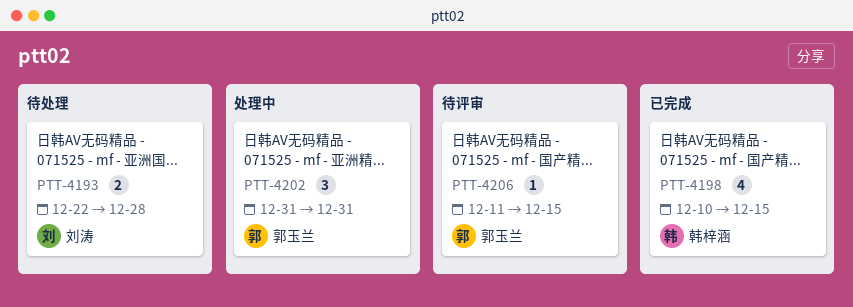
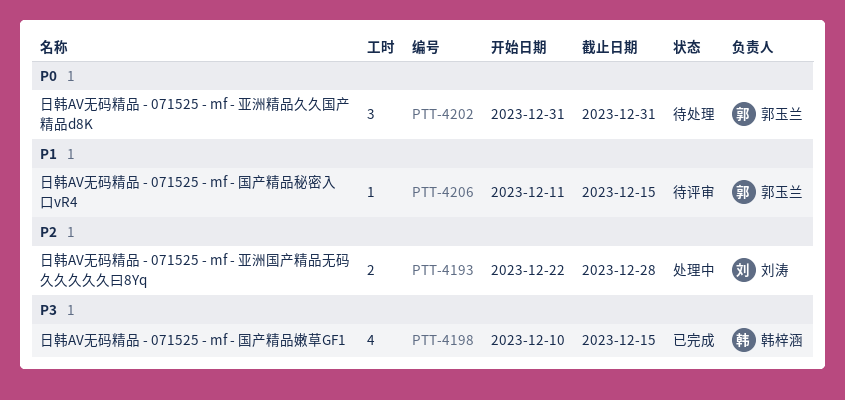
PTT-4193, status: 待处理 -> 处理中
PTT-4202, status: 处理中 -> 待处理

